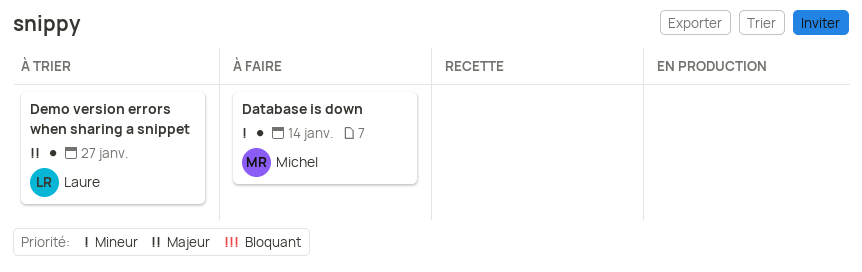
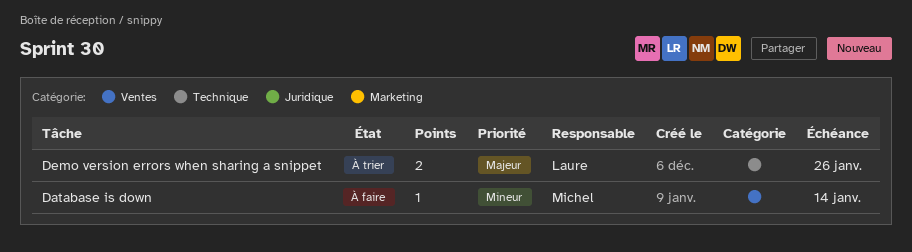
Demo version errors when sharing a snippet, estimate: 1 -> 2
Demo version errors when sharing a snippet, due: Jan 27 -> Jan 26

